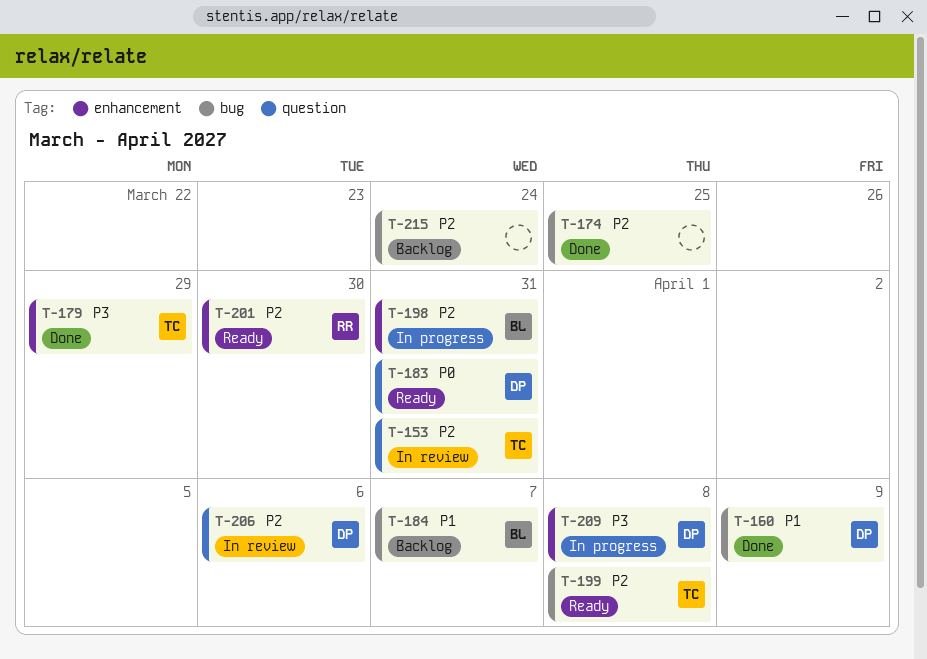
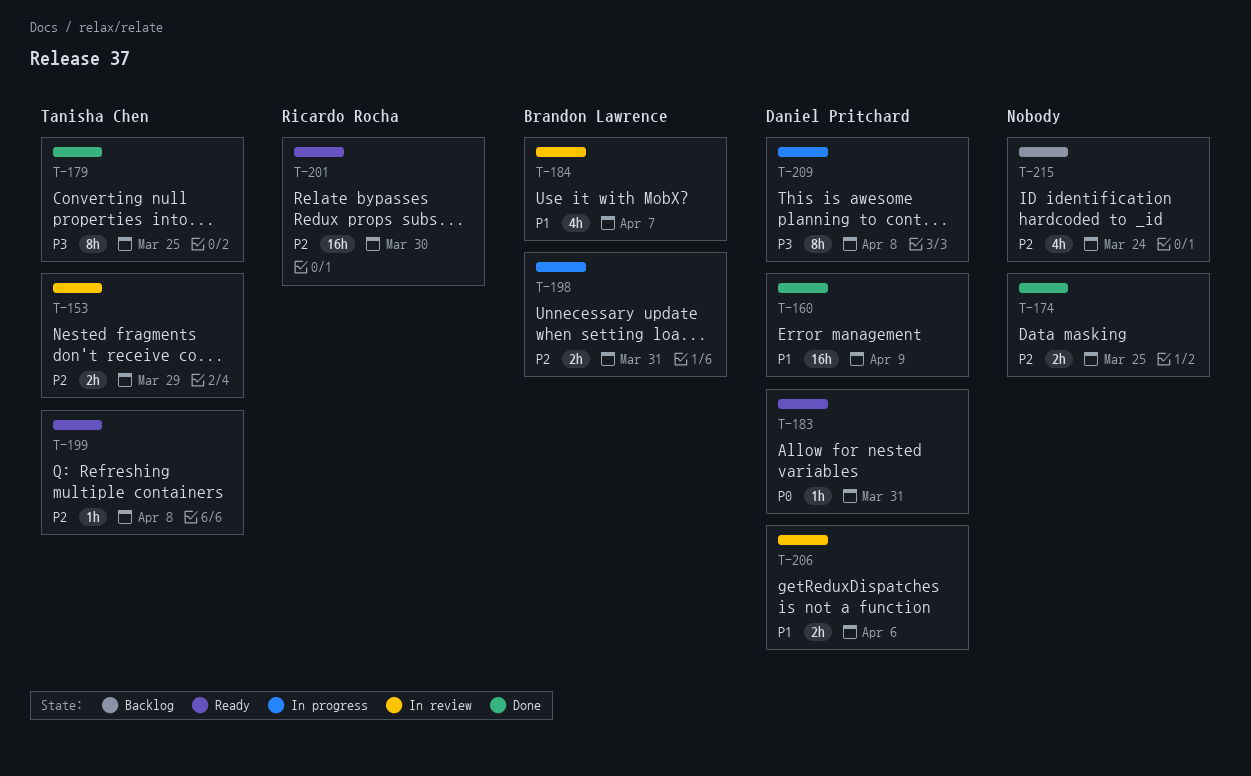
T-153, due: Mar 31 -> Mar 29
T-179, due: Mar 29 -> Mar 25
T-184, status: Backlog -> In review
T-206, priority: P2 -> P1

